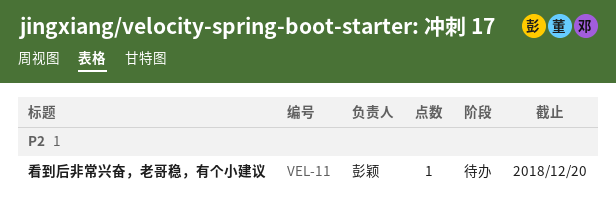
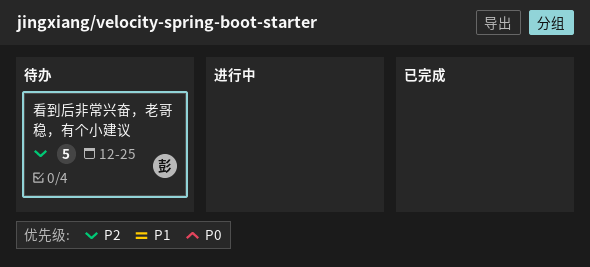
看到后非常兴奋，老哥稳，有个小建议, estimate: 1 -> 5
看到后非常兴奋，老哥稳，有个小建议, due: Dec 20 -> Dec 25

